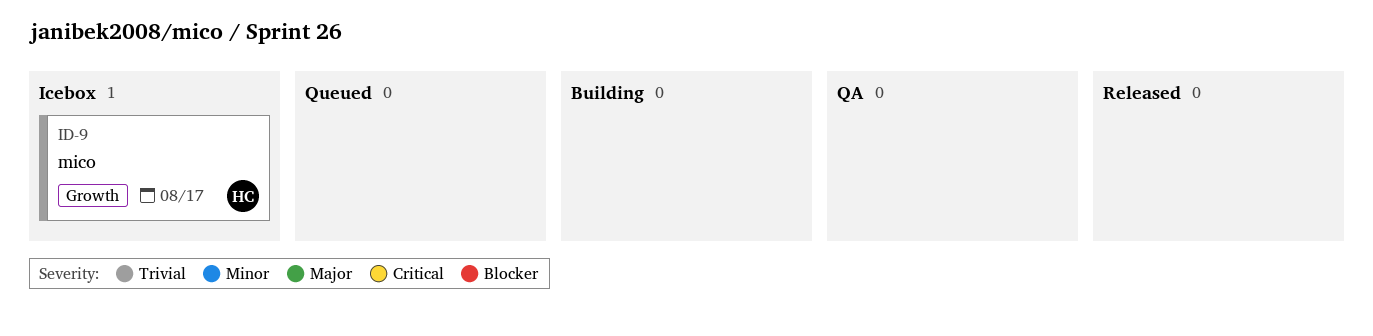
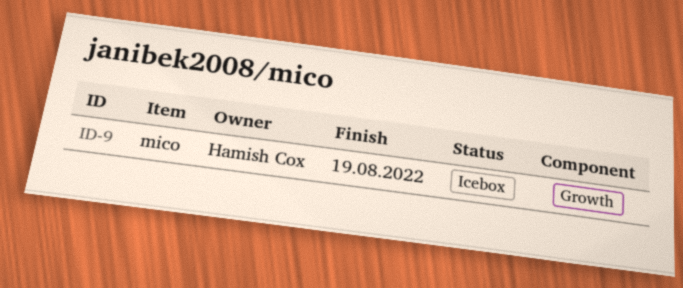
ID-9, due: Aug 17 -> Aug 19

